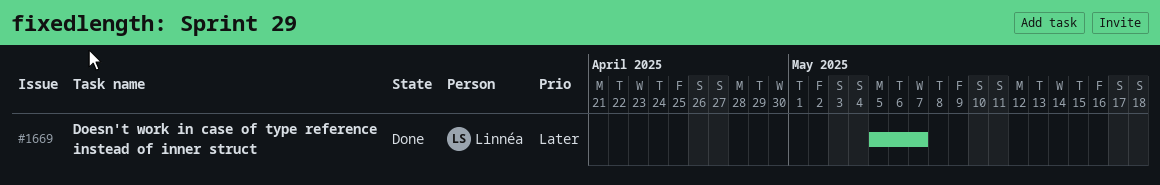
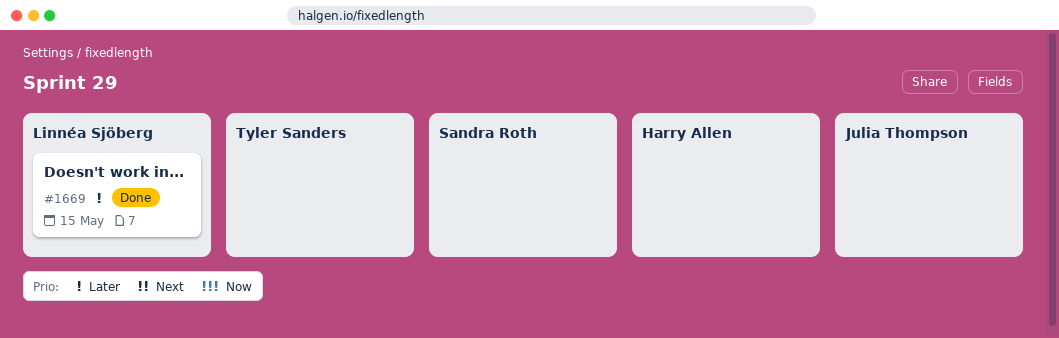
#1669, due: May 7 -> May 15

